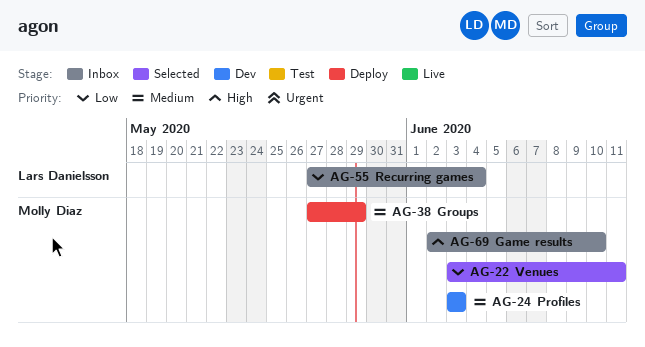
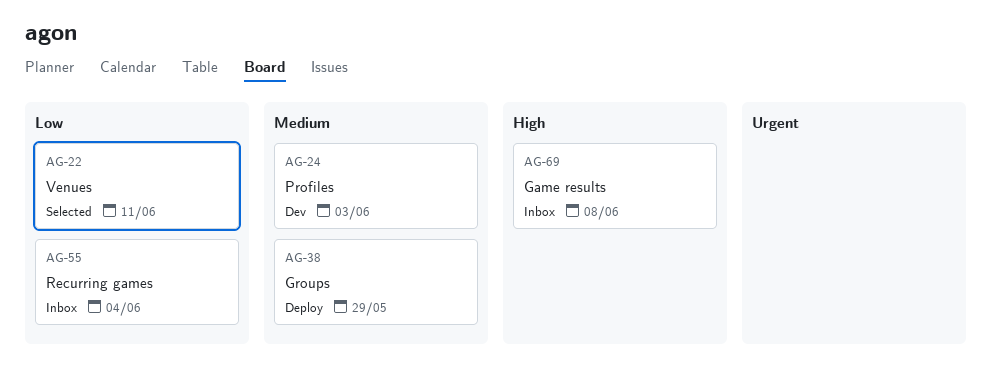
AG-69, due: Jun 10 -> Jun 8

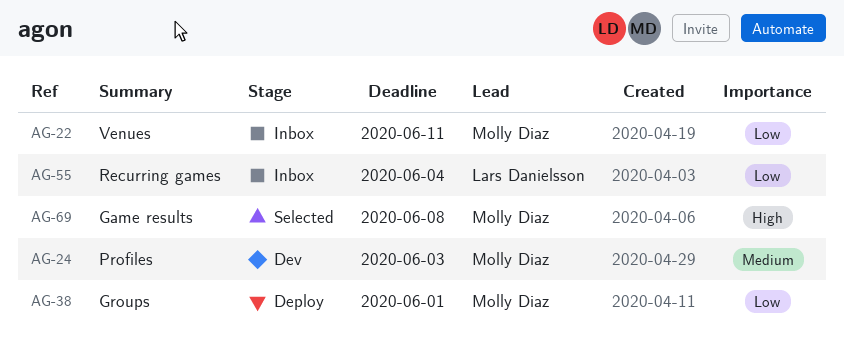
AG-22, status: Selected -> Inbox
AG-38, priority: Medium -> Low
AG-38, due: May 29 -> Jun 1
AG-69, status: Inbox -> Selected

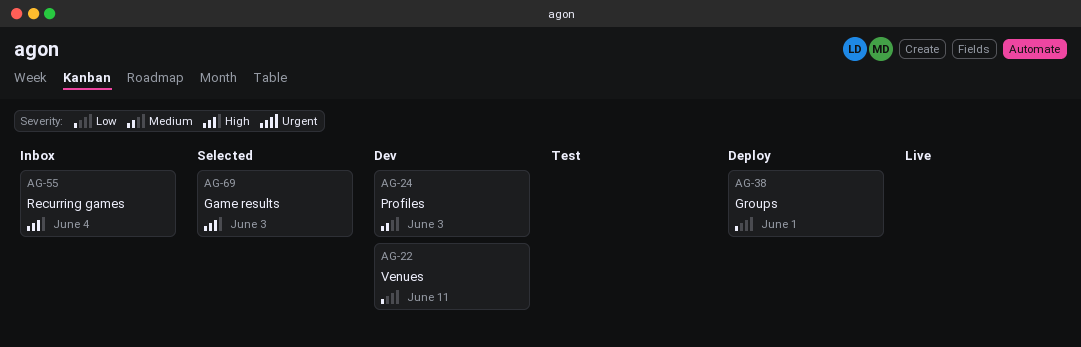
AG-22, status: Inbox -> Dev
AG-55, priority: Low -> High
AG-69, due: Jun 8 -> Jun 3

